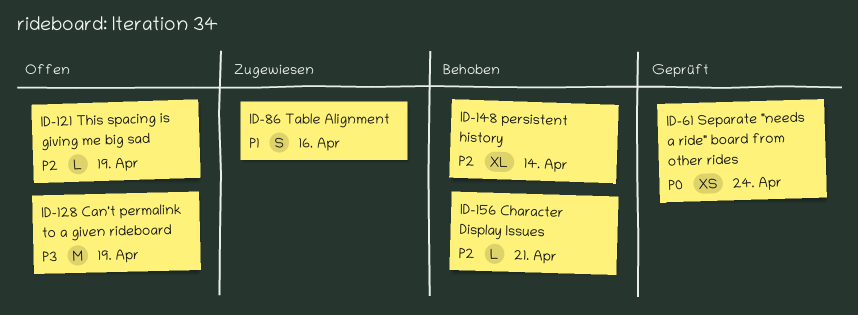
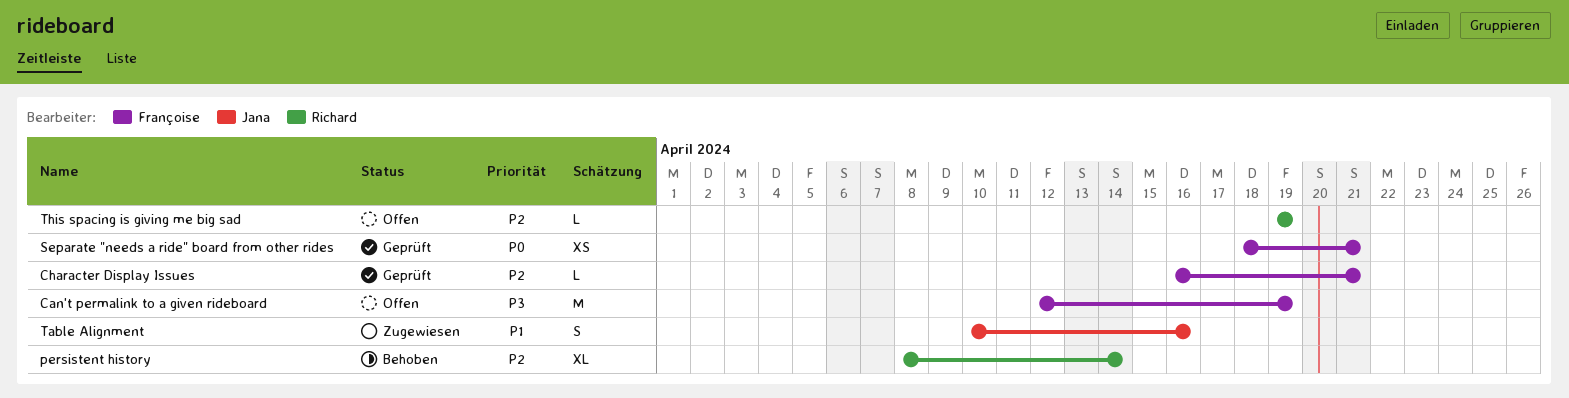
Character Display Issues, status: Behoben -> Geprüft
Separate "needs a ride" board from other rides, due: Apr 24 -> Apr 21

